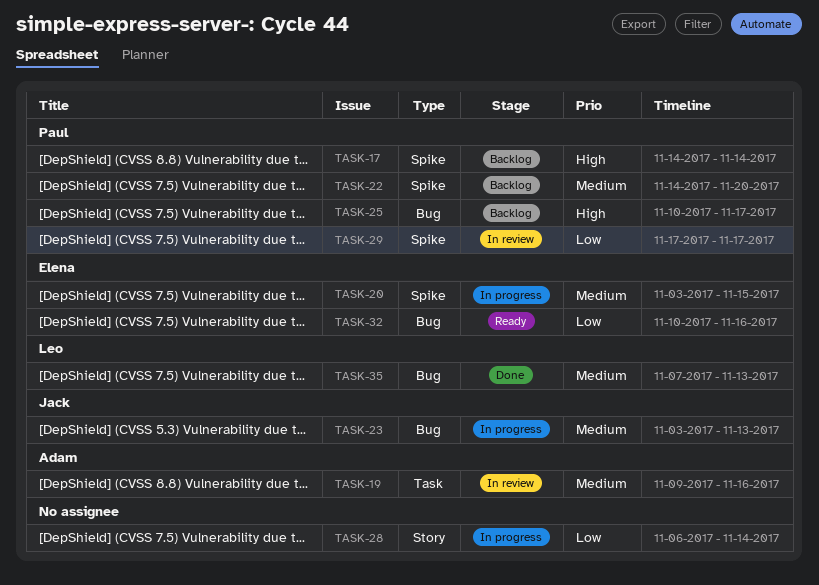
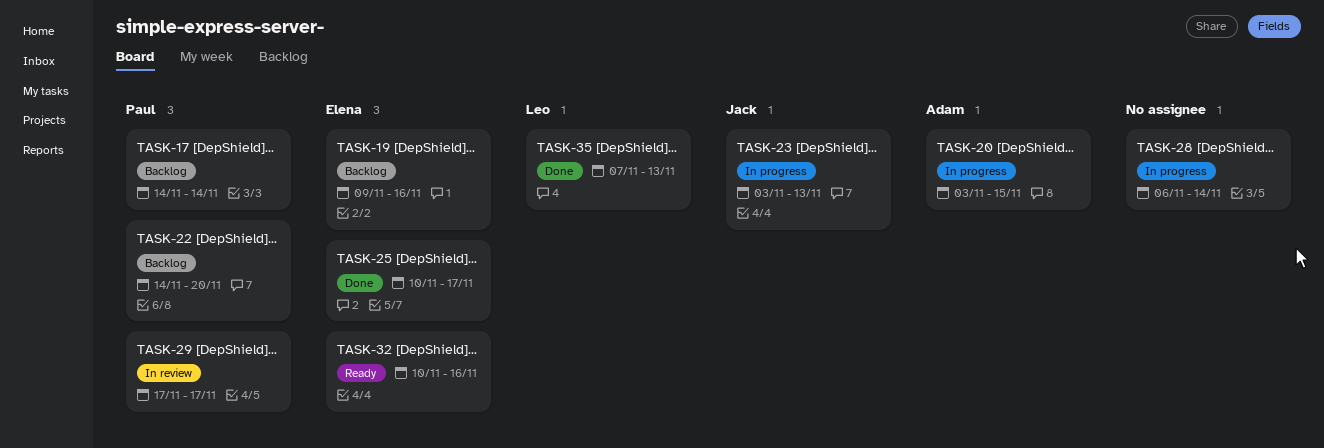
TASK-19, status: In review -> Backlog
TASK-19, owner: Adam -> Elena
TASK-20, owner: Elena -> Adam
TASK-25, status: Backlog -> Done
TASK-25, owner: Paul -> Elena

